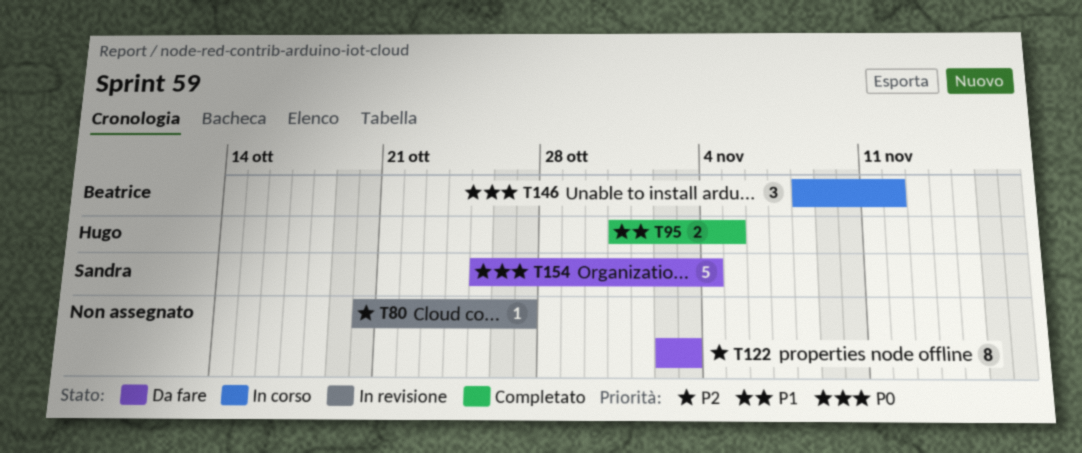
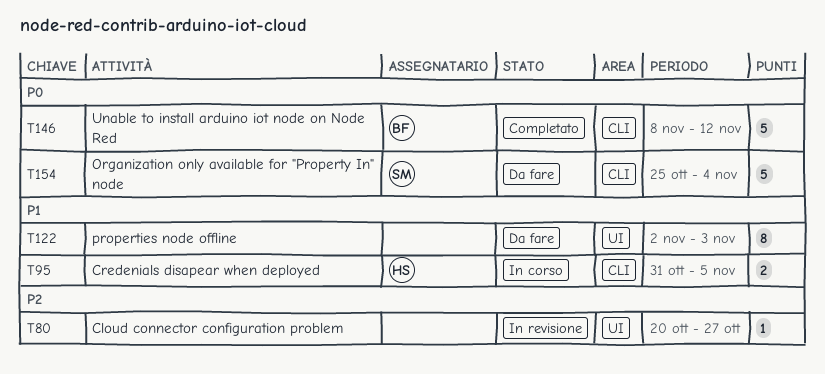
T95, status: Completato -> In corso
T122, priority: P2 -> P1
T146, status: In corso -> Completato
T146, estimate: 3 -> 5

